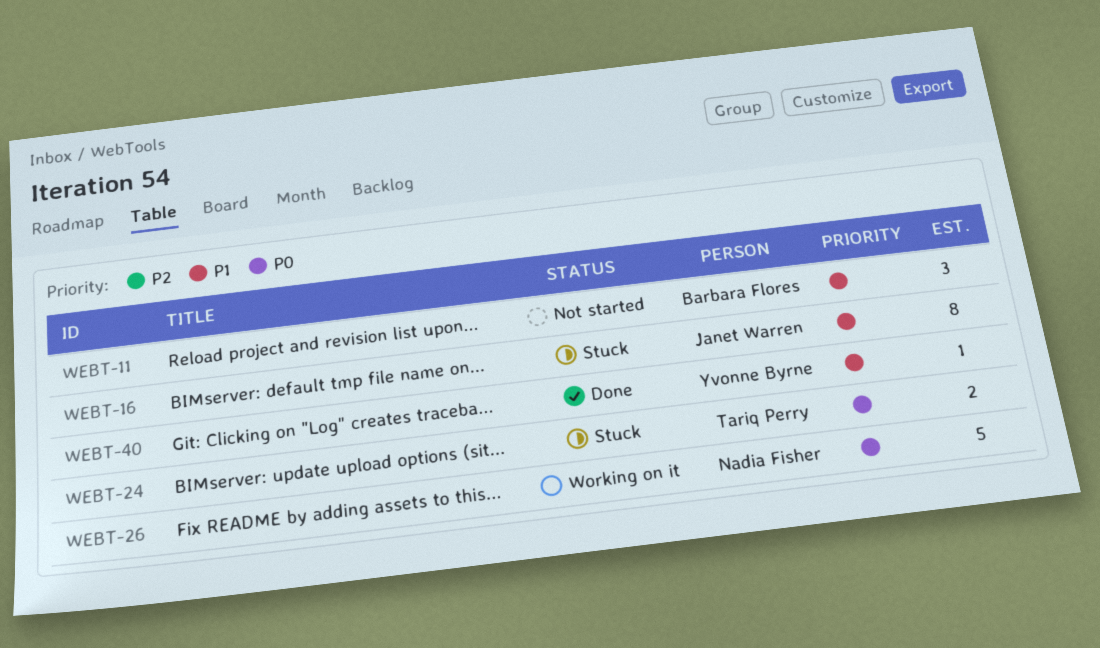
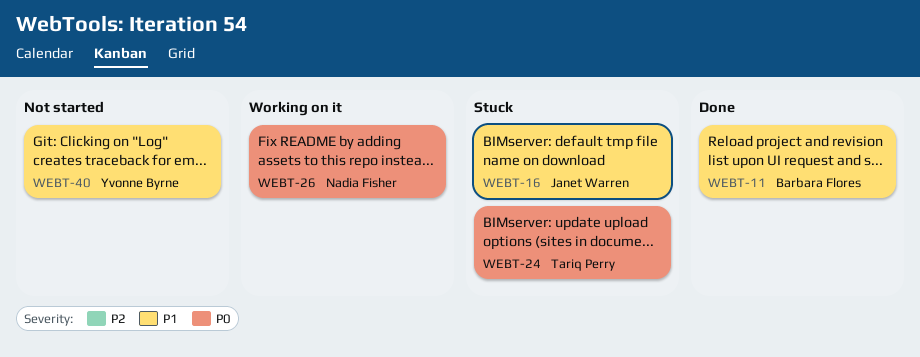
WEBT-11, status: Not started -> Done
WEBT-40, status: Done -> Not started

